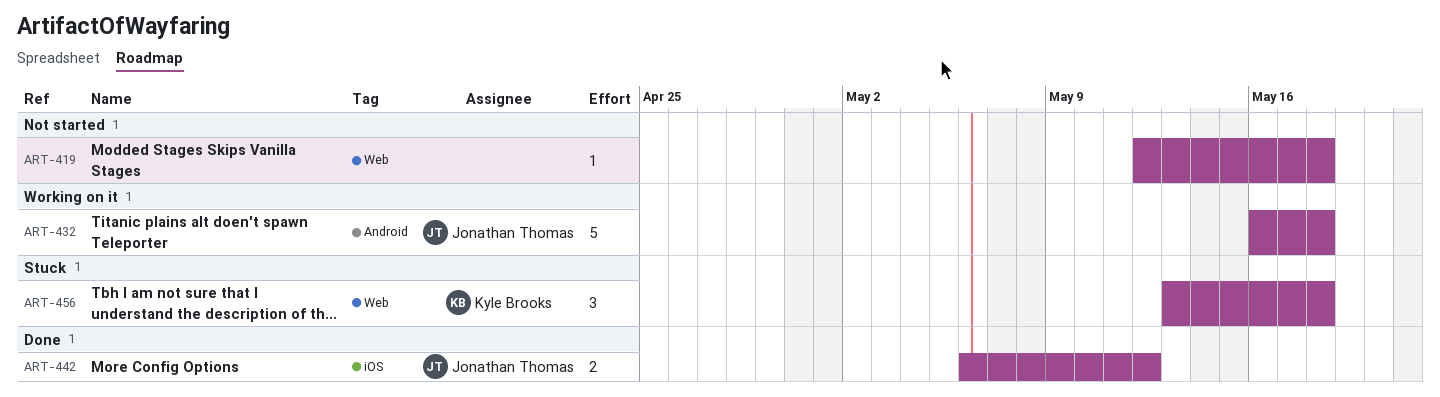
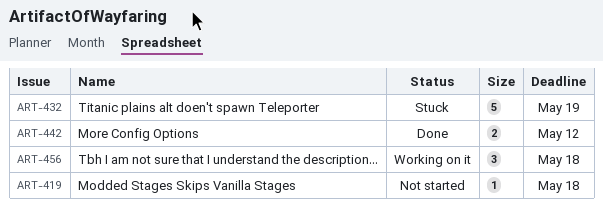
ART-432, status: Working on it -> Stuck
ART-432, due: May 18 -> May 19
ART-456, status: Stuck -> Working on it

